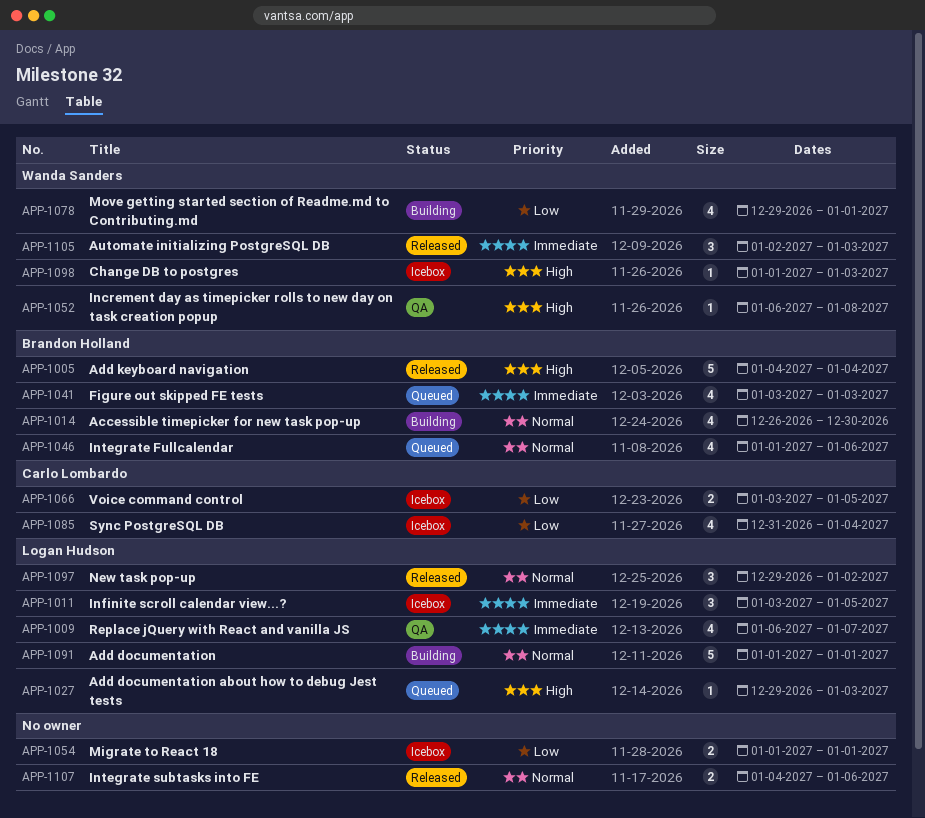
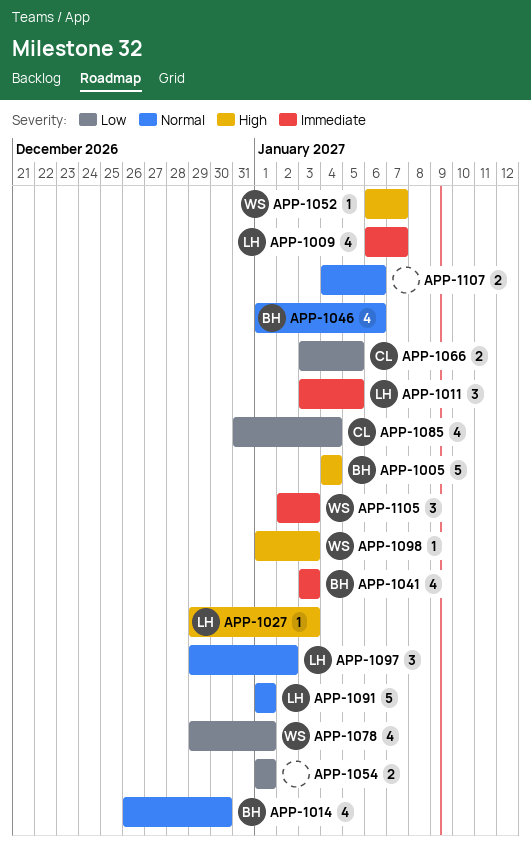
APP-1052, due: Jan 8 -> Jan 7

